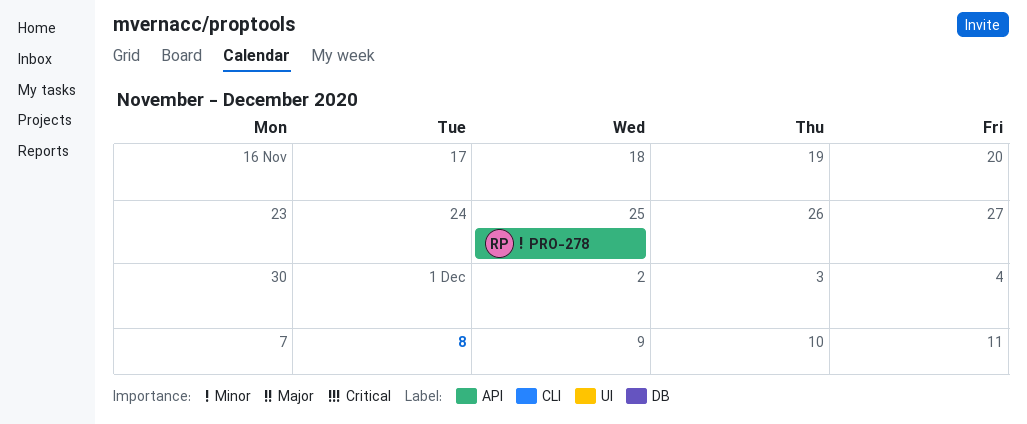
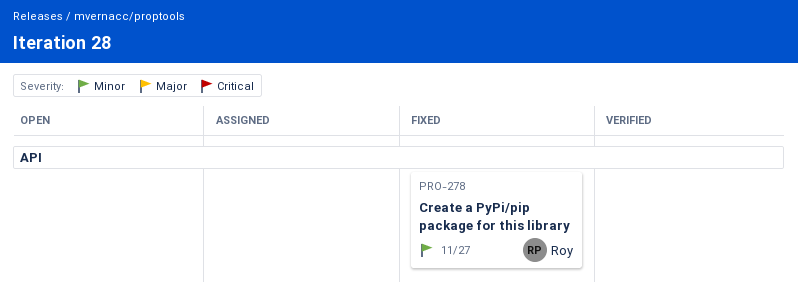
PRO-278, due: Nov 25 -> Nov 27

